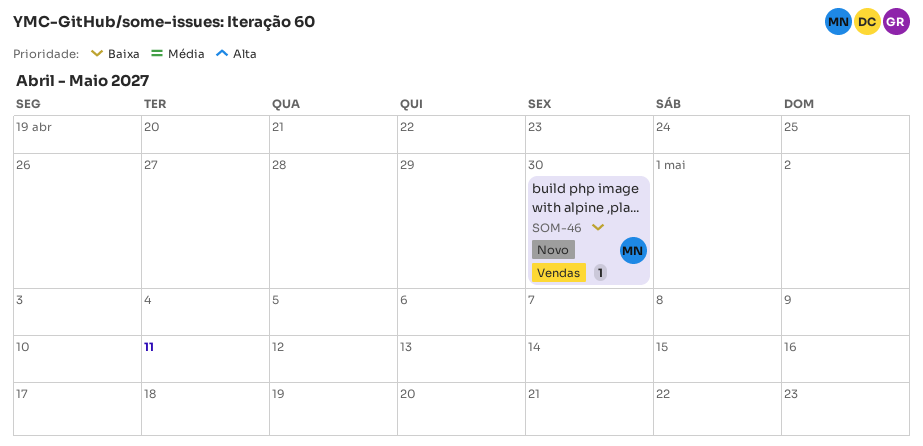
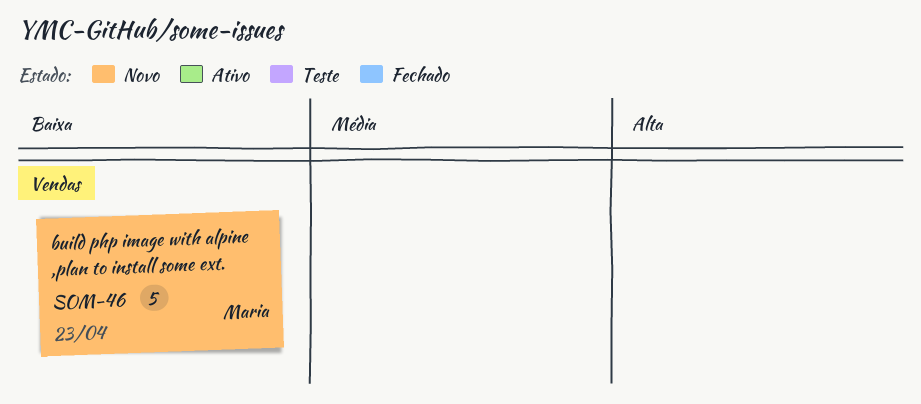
SOM-46, estimate: 1 -> 5
SOM-46, due: Apr 30 -> Apr 23

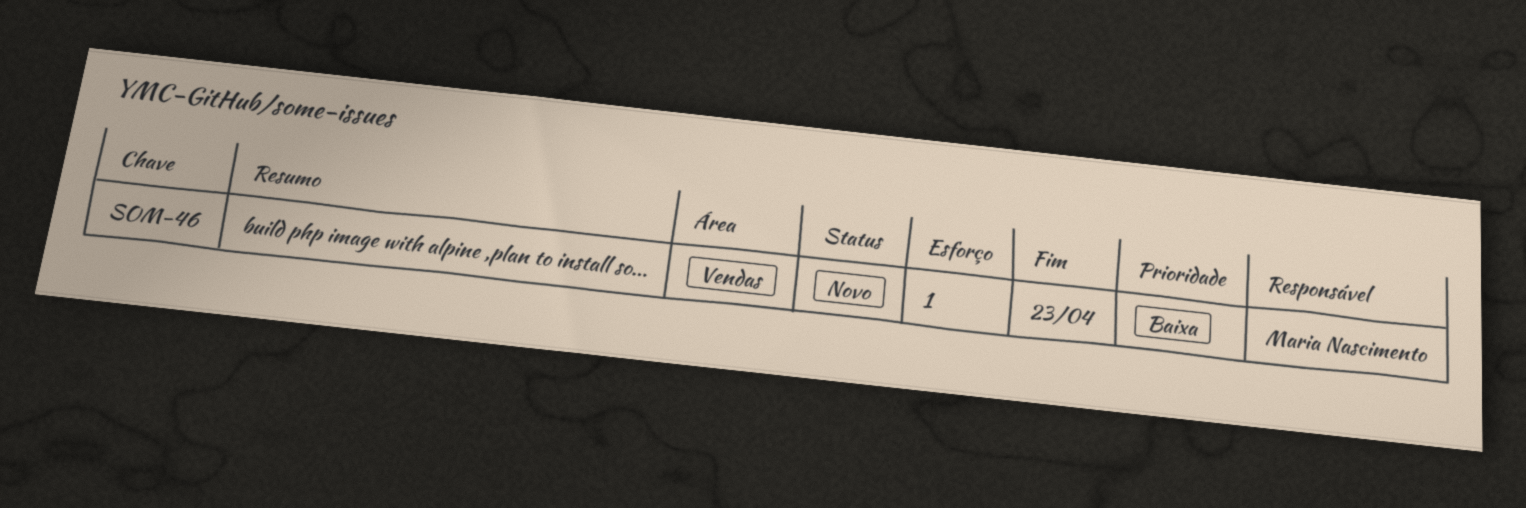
SOM-46, estimate: 5 -> 1

